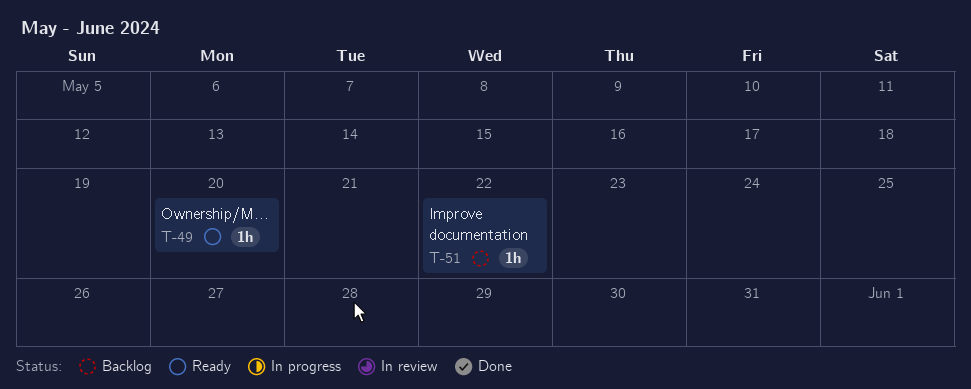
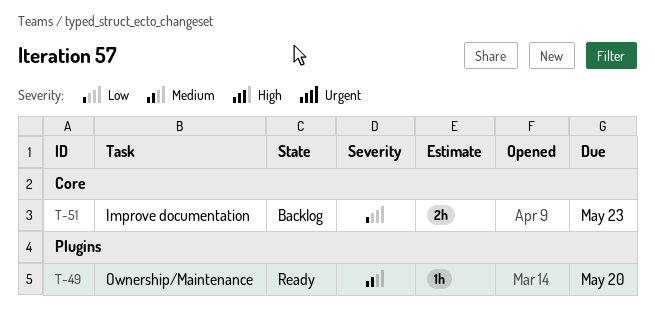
T-51, estimate: 1h -> 2h
T-51, due: May 22 -> May 23

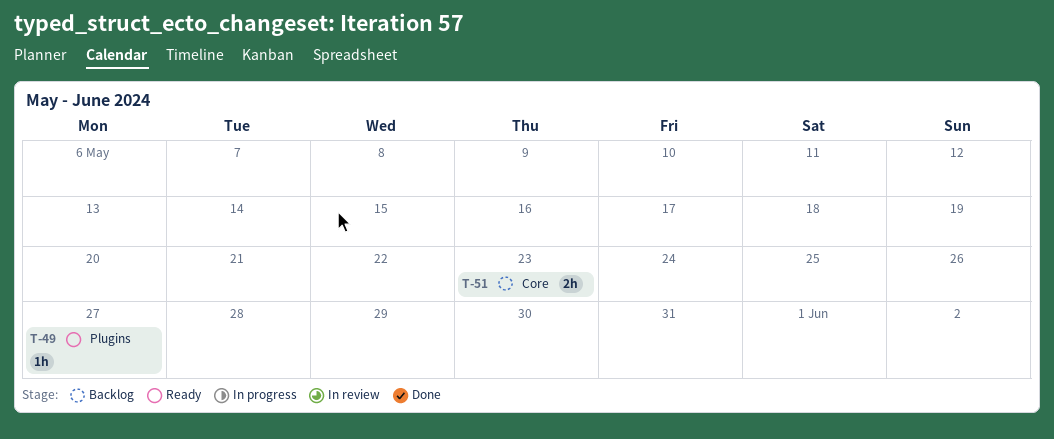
T-49, due: May 20 -> May 27

